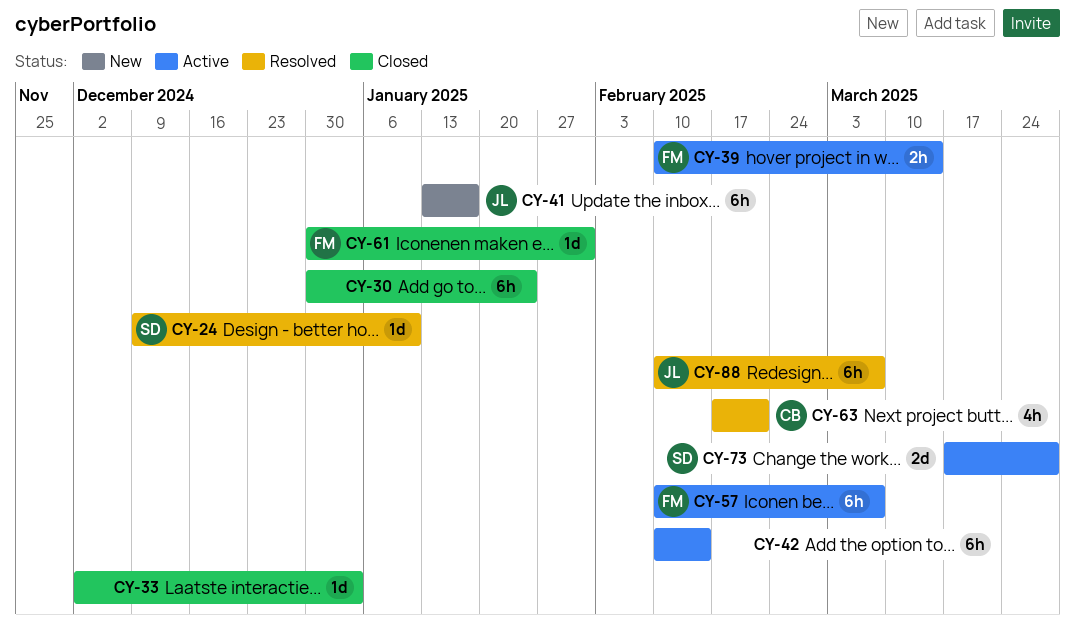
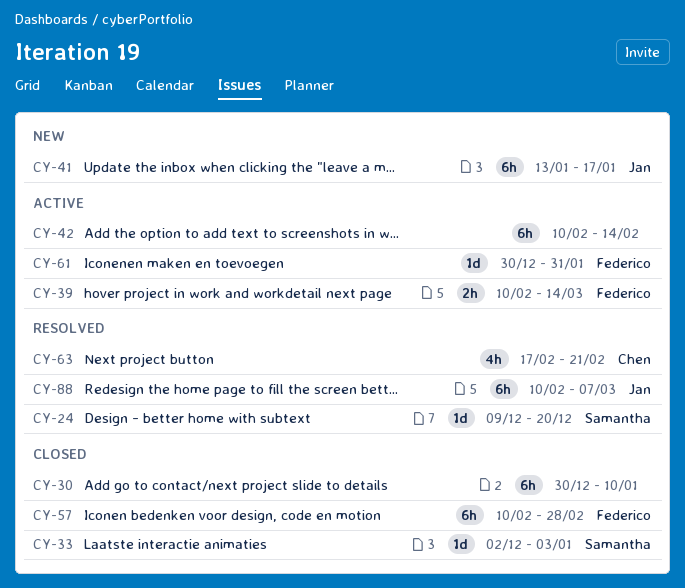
CY-24, due: Jan 10 -> Dec 20
CY-30, due: Jan 24 -> Jan 10
CY-33, owner: none -> Samantha
CY-57, status: Active -> Closed
CY-57, due: Mar 7 -> Feb 28
CY-61, status: Closed -> Active
CY-73: present -> none

